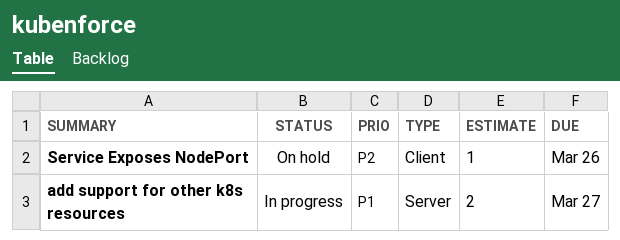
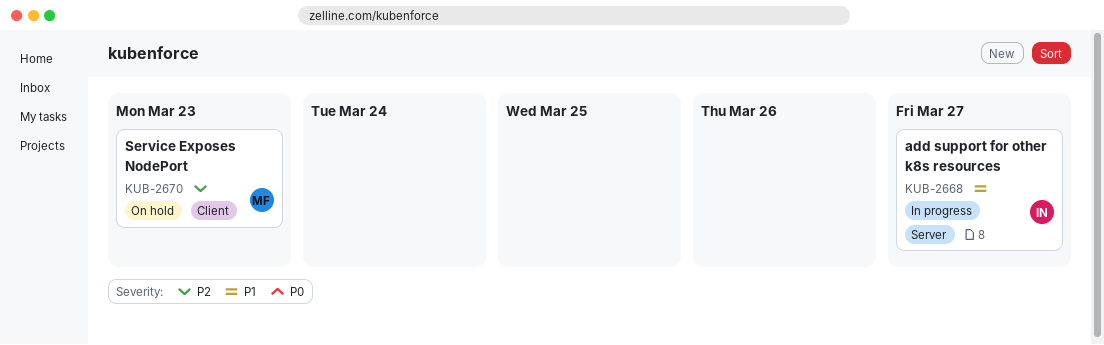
Service Exposes NodePort, due: Mar 26 -> Mar 23

